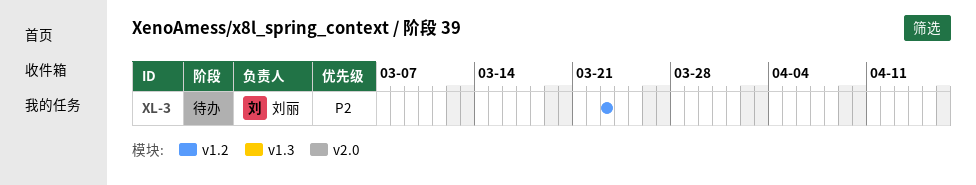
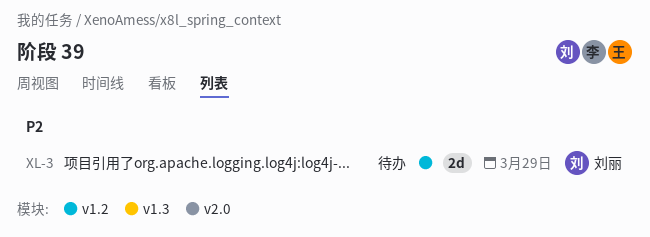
XL-3, due: Mar 23 -> Mar 29

